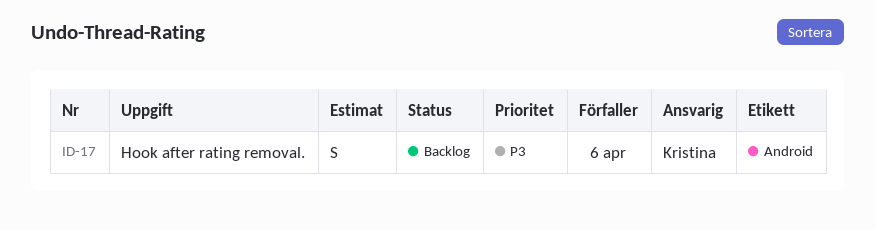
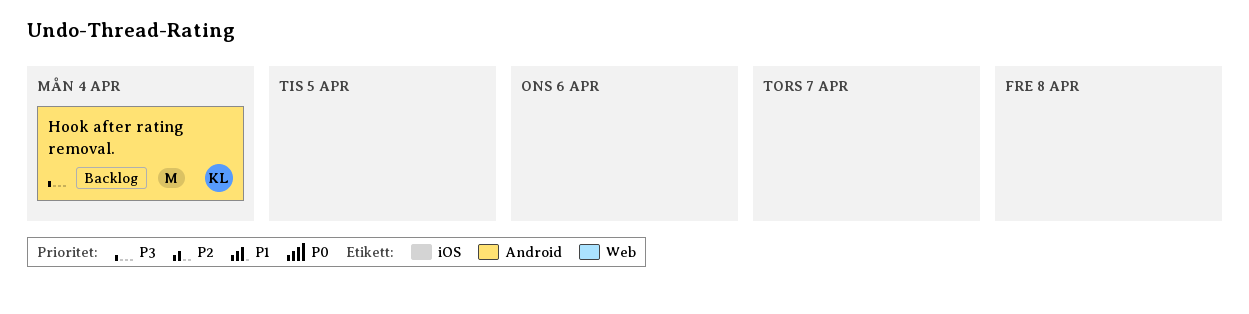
Hook after rating removal., estimate: S -> M
Hook after rating removal., due: Apr 6 -> Apr 4

